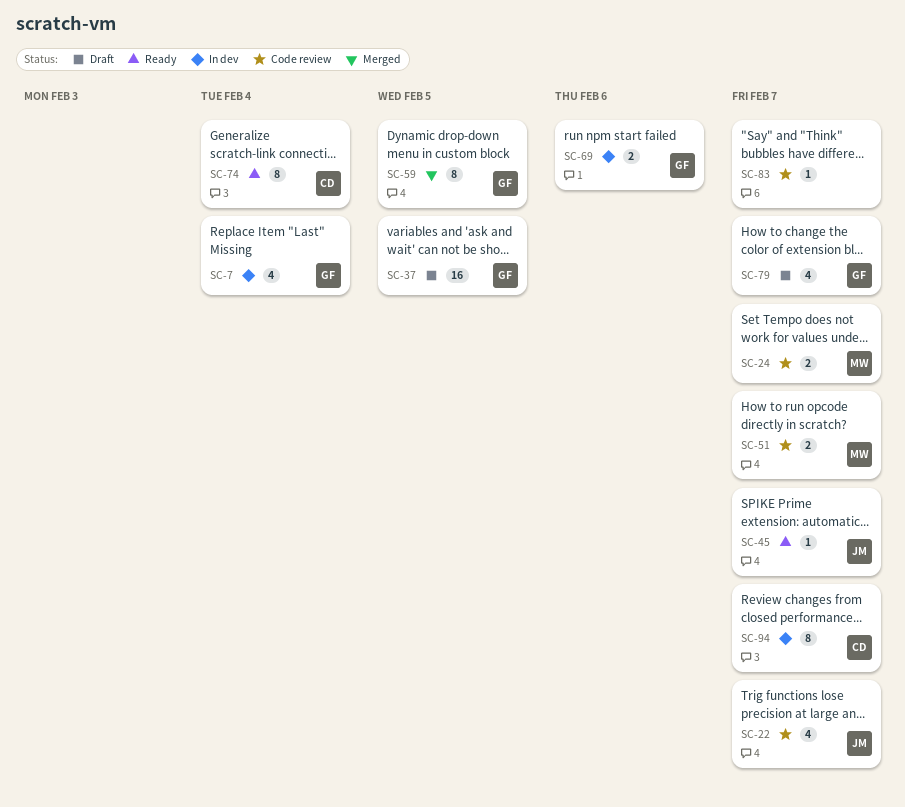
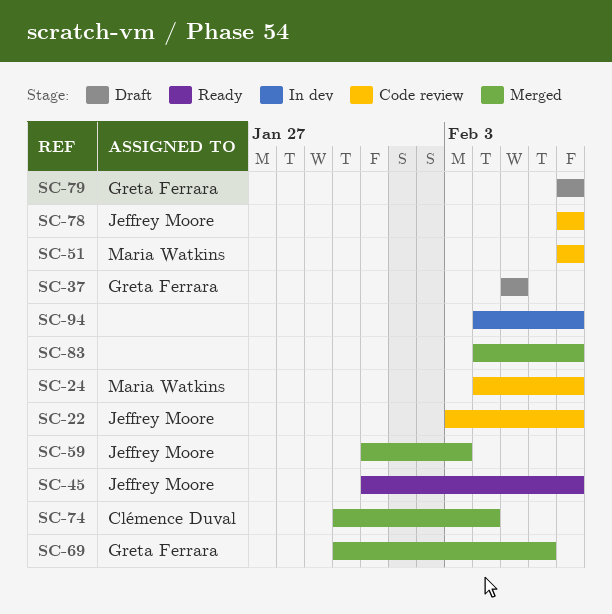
SC-7: present -> none
SC-59, owner: Greta Ferrara -> Jeffrey Moore
SC-59, due: Feb 5 -> Feb 3
SC-69, status: In dev -> Merged
SC-74, status: Ready -> Merged
SC-78: none -> present
SC-83, status: Code review -> Merged
SC-94, owner: Clémence Duval -> none

